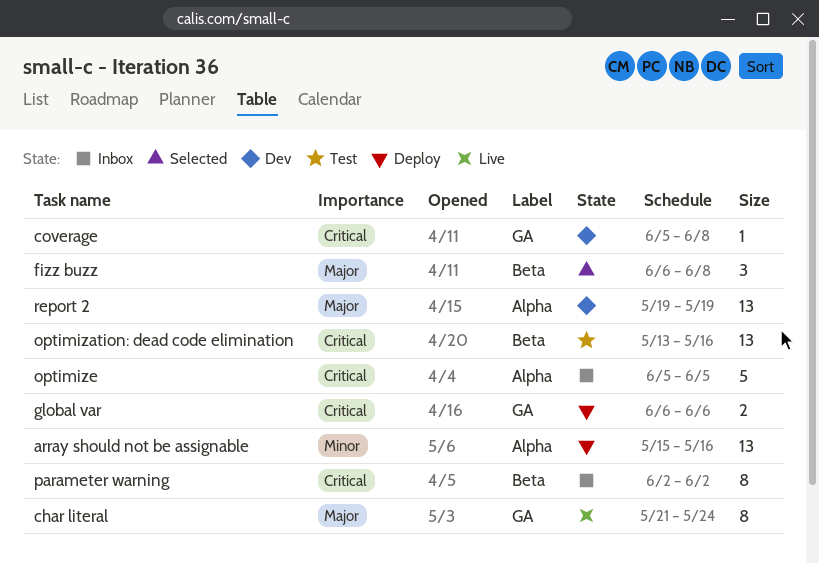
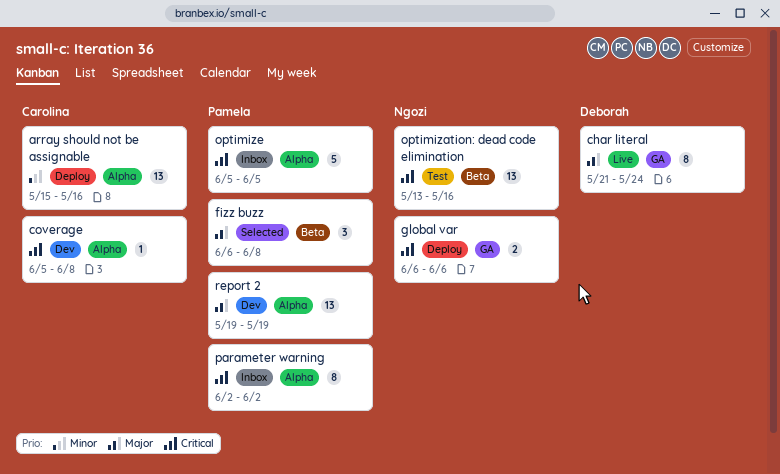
coverage, label: GA -> Alpha
parameter warning, label: Beta -> Alpha

